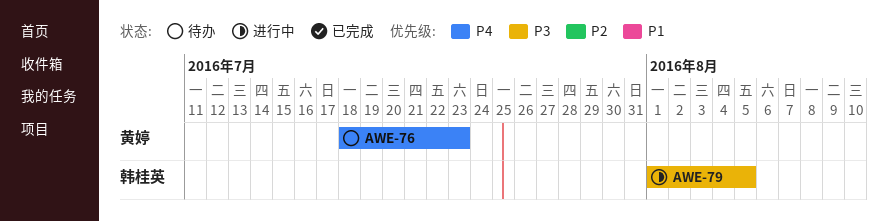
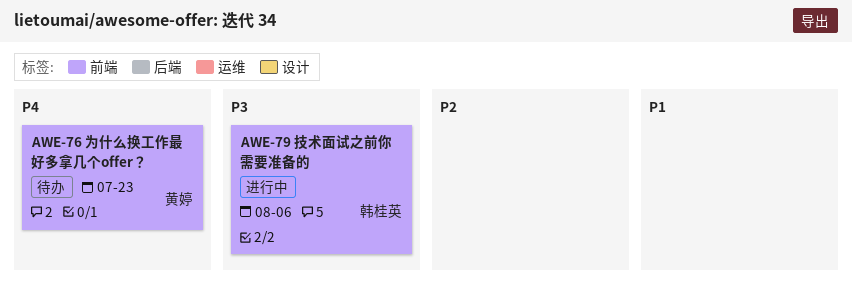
AWE-79, due: Aug 5 -> Aug 6

